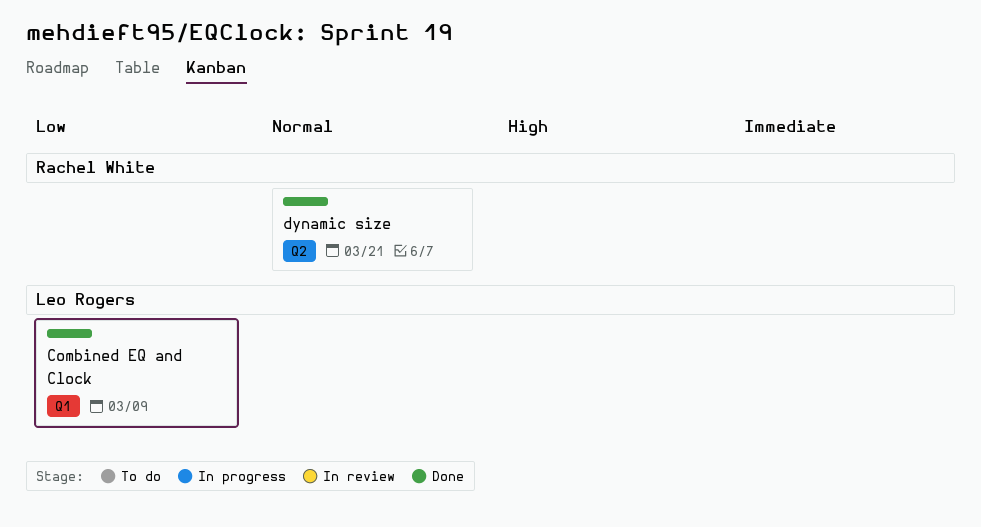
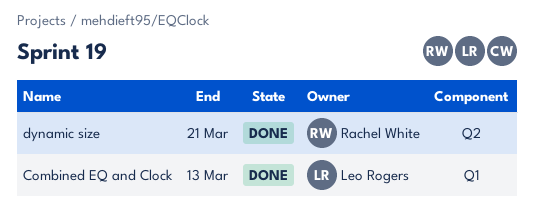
Combined EQ and Clock, due: Mar 9 -> Mar 13

